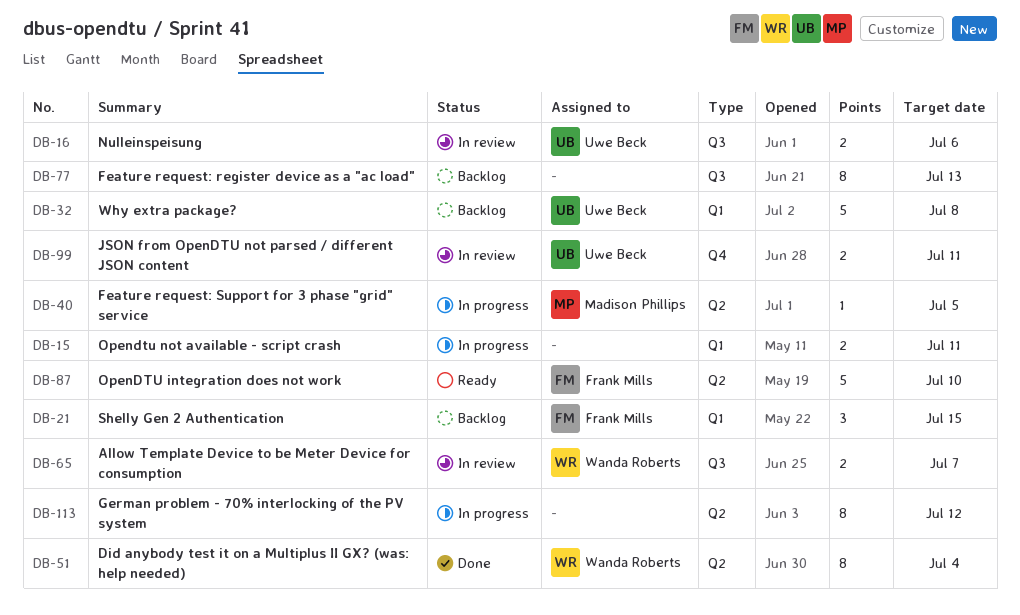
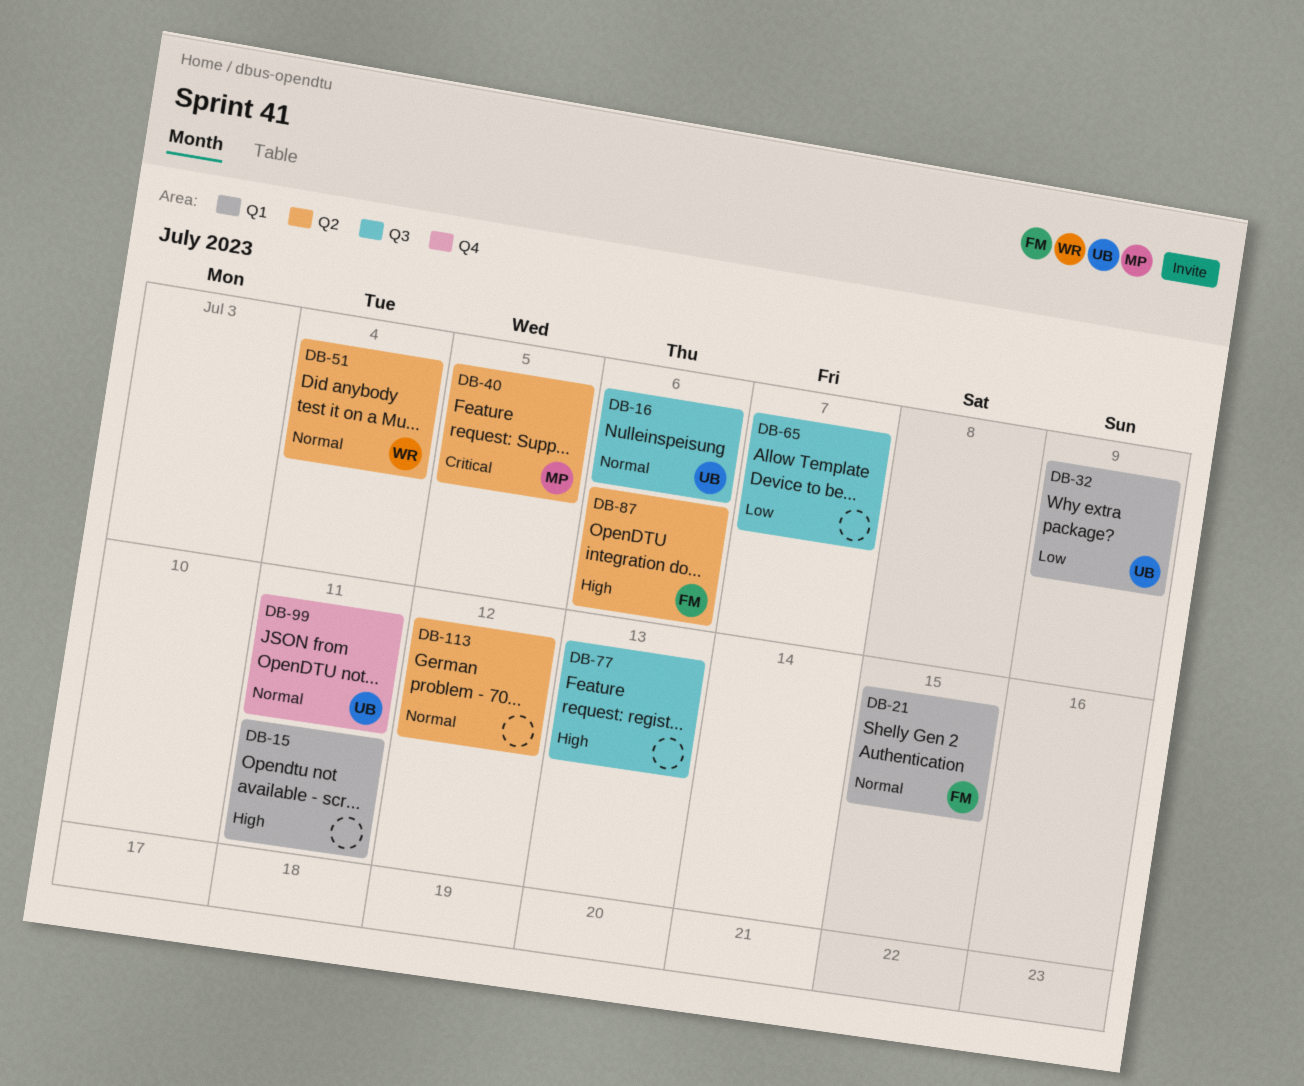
DB-32, due: Jul 8 -> Jul 9
DB-65, owner: Wanda Roberts -> none
DB-87, due: Jul 10 -> Jul 6

